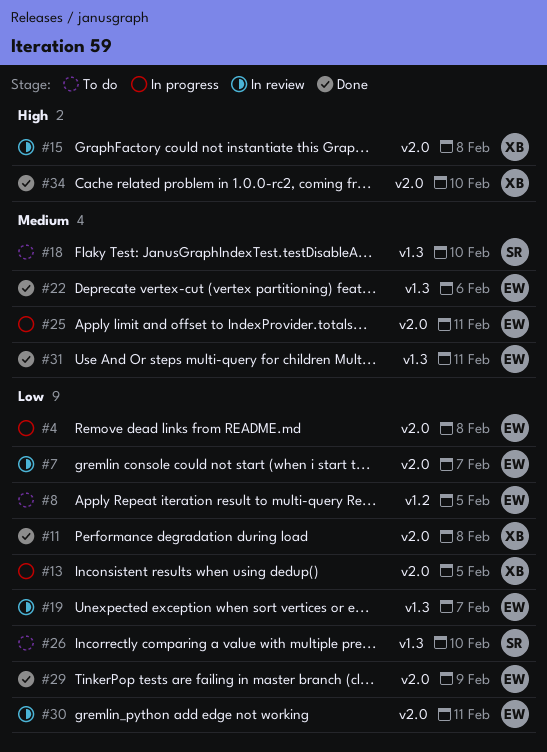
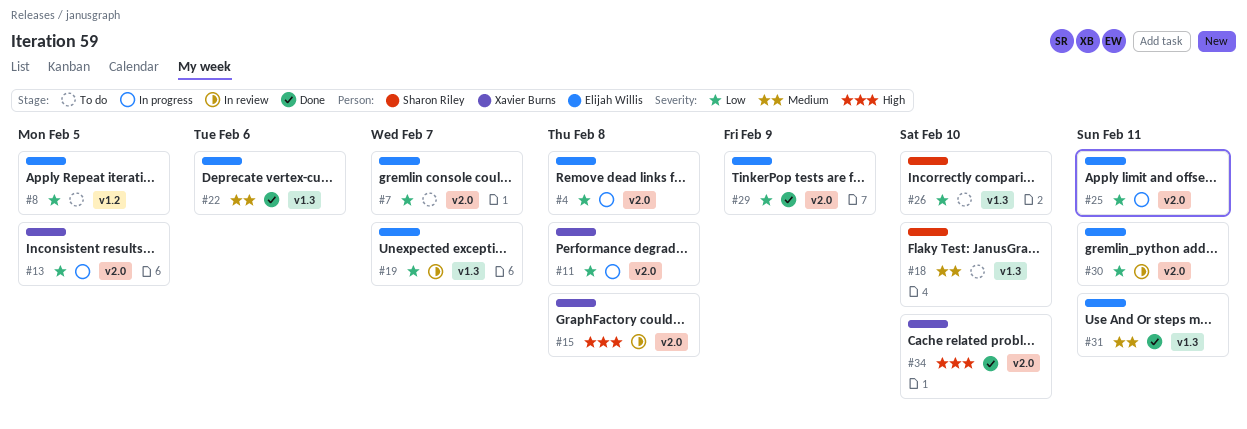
#7, status: In review -> To do
#11, status: Done -> In progress
#25, priority: Medium -> Low

